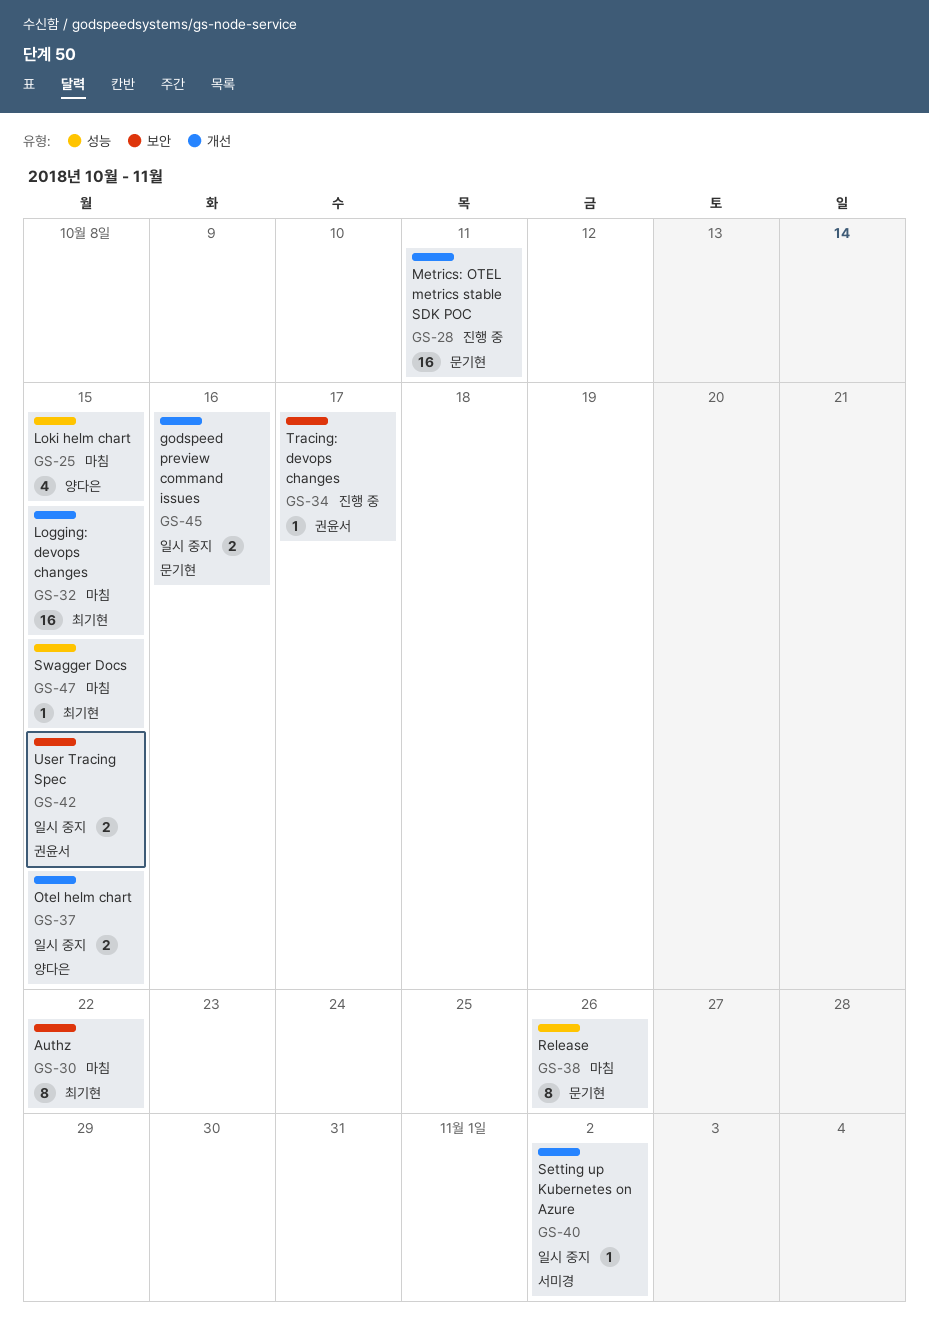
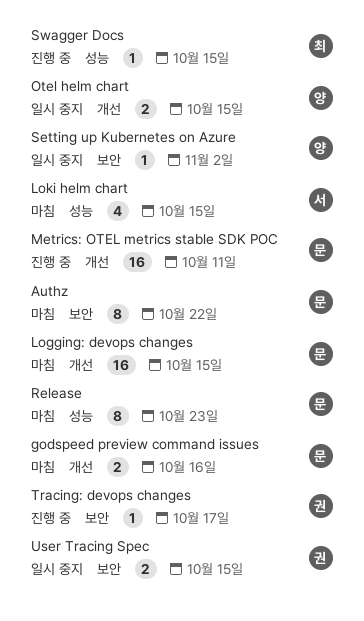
Authz, owner: 최기현 -> 문기현
godspeed preview command issues, status: 일시 중지 -> 마침
Logging: devops changes, owner: 최기현 -> 문기현
Loki helm chart, owner: 양다은 -> 서미경
Release, due: Oct 26 -> Oct 23
Setting up Kubernetes on Azure, owner: 서미경 -> 양다은
Setting up Kubernetes on Azure, label: 개선 -> 보안
Swagger Docs, status: 마침 -> 진행 중

